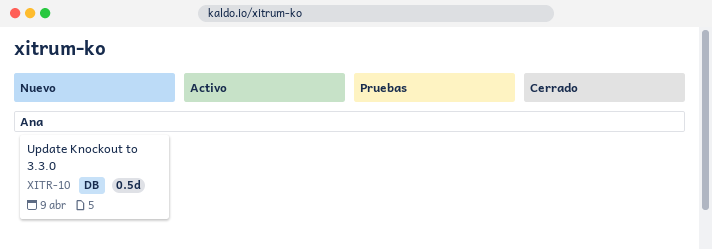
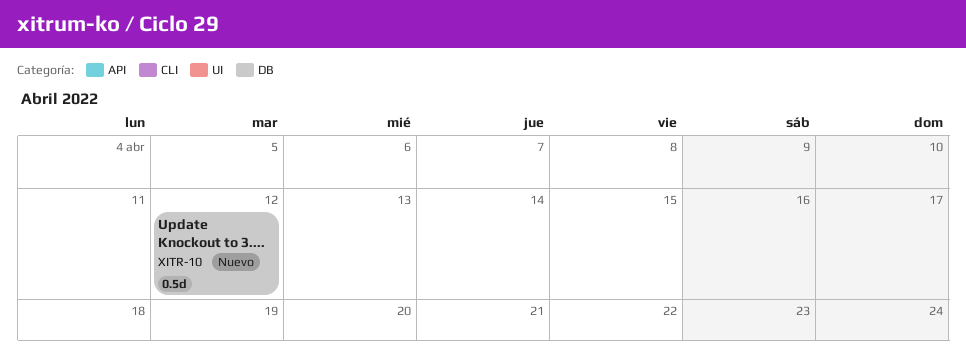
XITR-10, due: Apr 9 -> Apr 12

